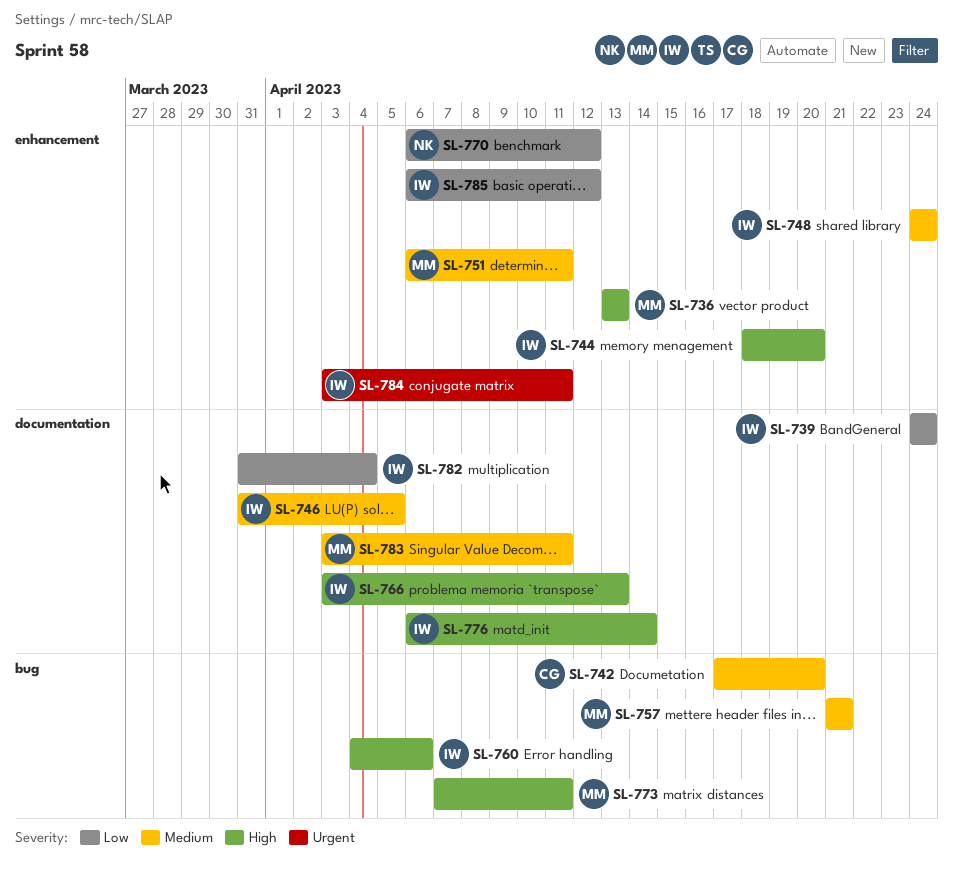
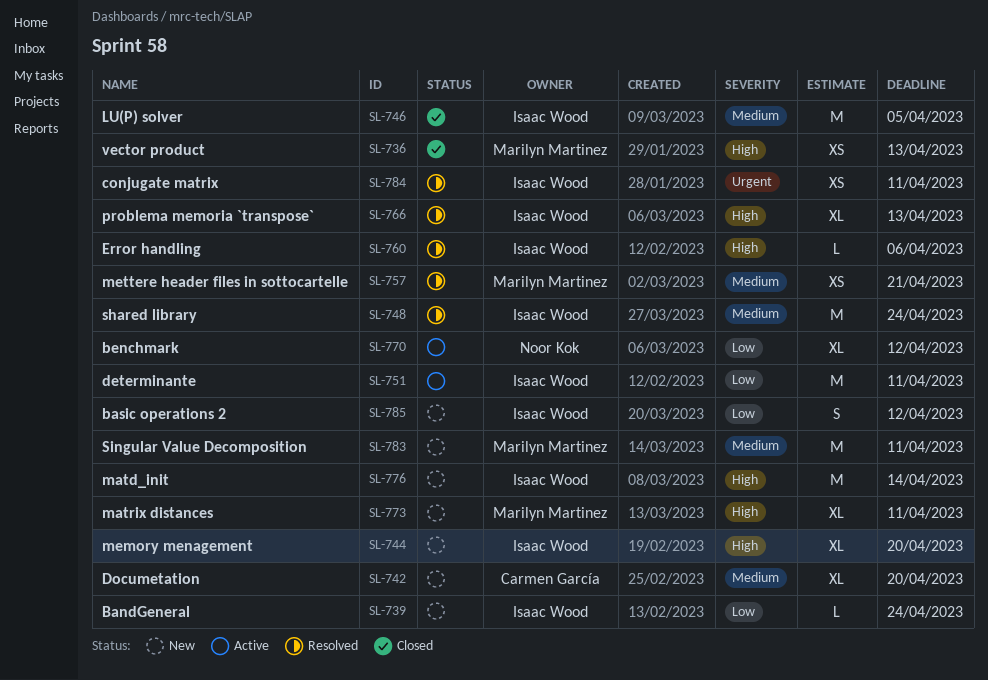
SL-751, owner: Marilyn Martinez -> Isaac Wood
SL-751, priority: Medium -> Low
SL-782: present -> none

